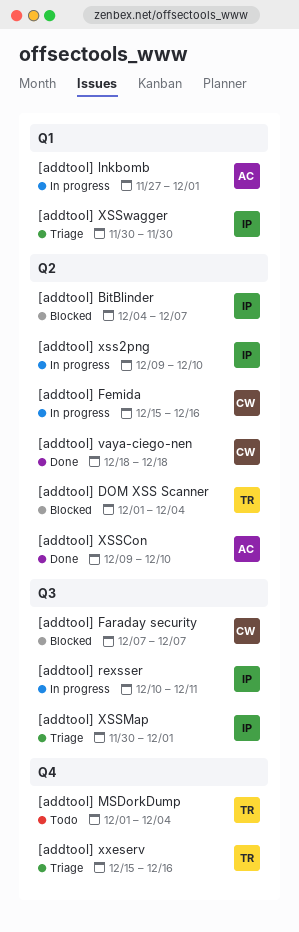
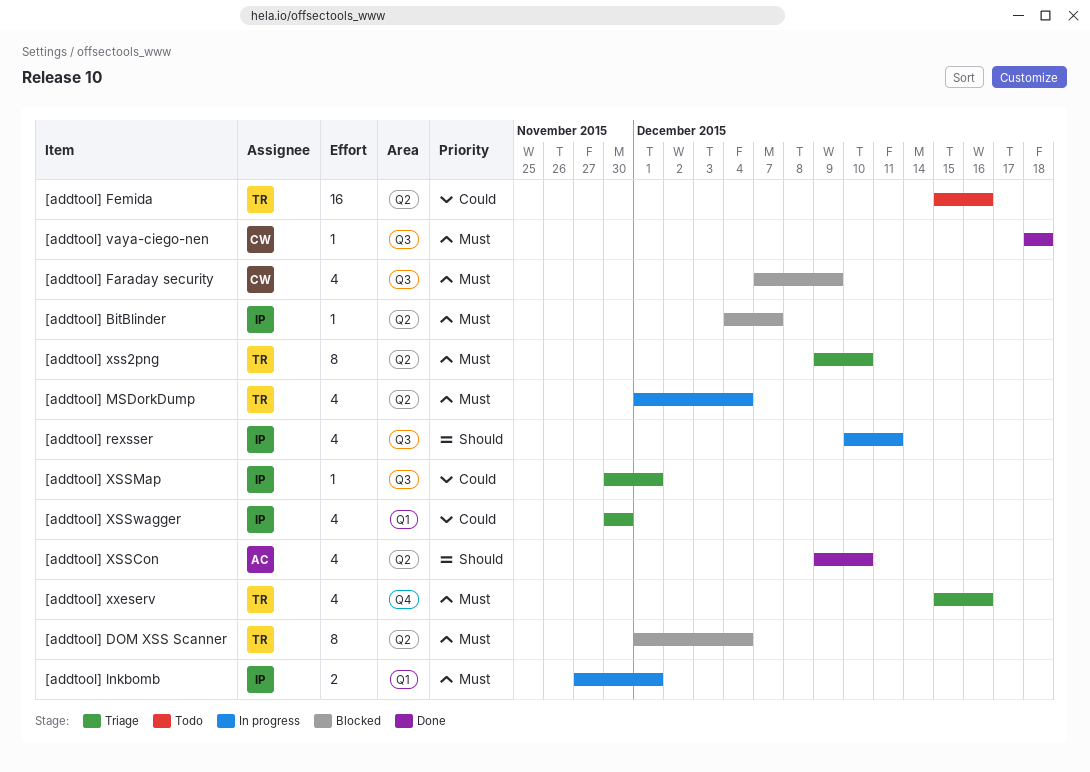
[addtool] Faraday security, due: Dec 7 -> Dec 9
[addtool] Femida, status: In progress -> Todo
[addtool] Femida, owner: CW -> TR
[addtool] lnkbomb, owner: AC -> IP
[addtool] MSDorkDump, status: Todo -> In progress
[addtool] MSDorkDump, label: Q4 -> Q2
[addtool] vaya-ciego-nen, label: Q2 -> Q3
[addtool] xss2png, status: In progress -> Triage
[addtool] xss2png, owner: IP -> TR

